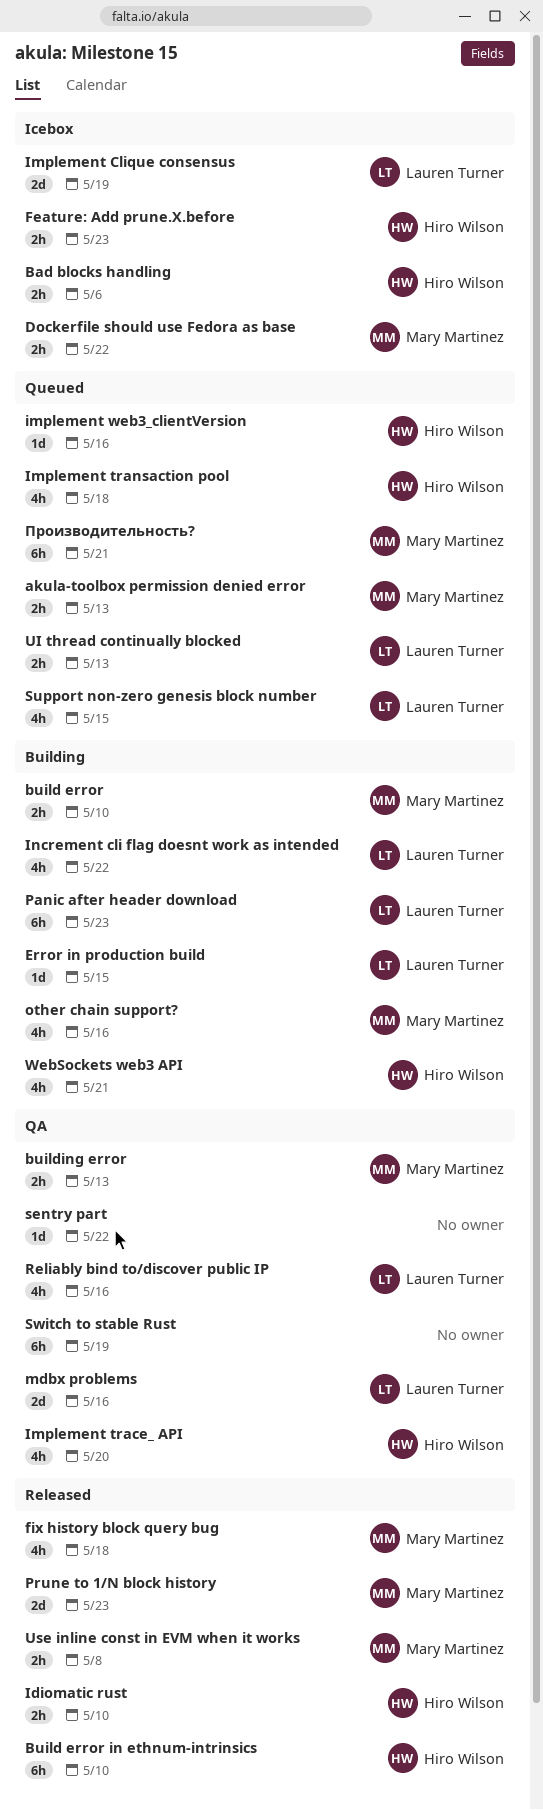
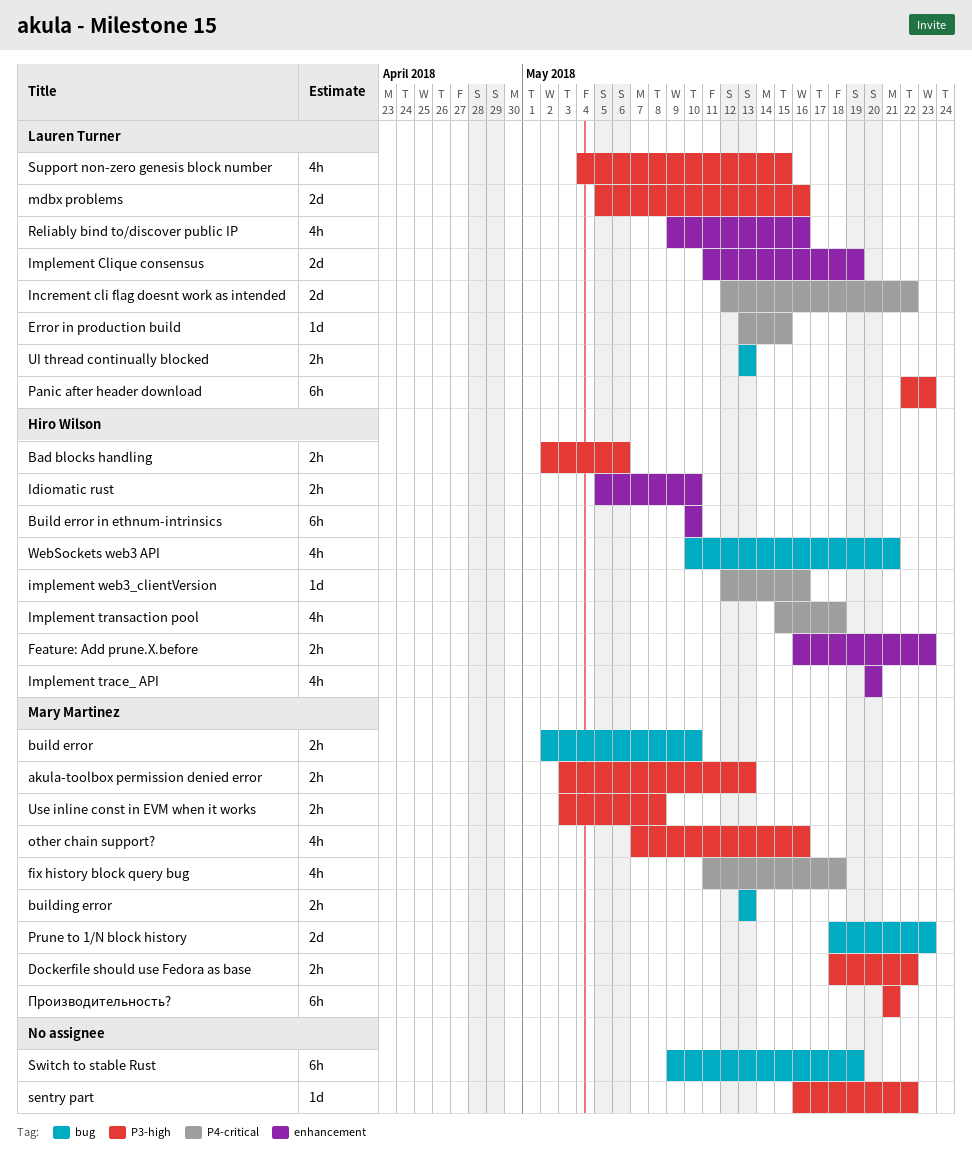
Increment cli flag doesnt work as intended, estimate: 4h -> 2d

